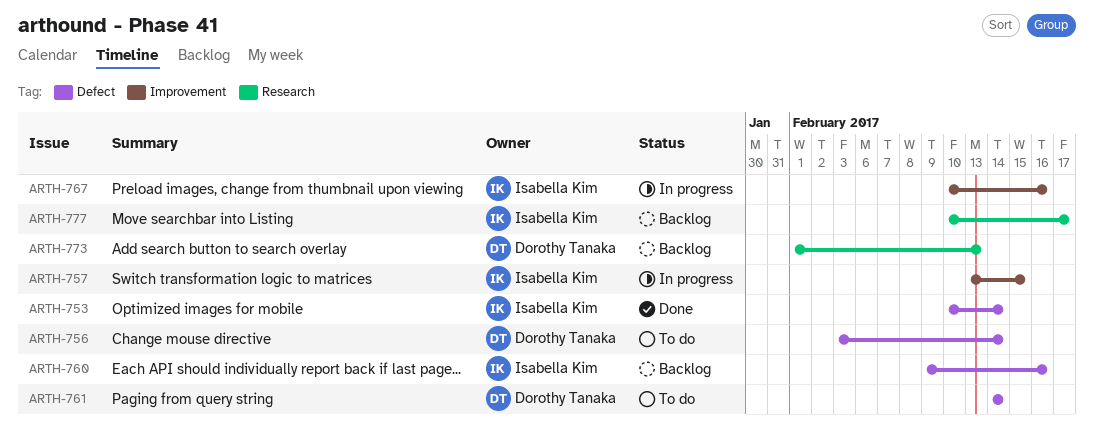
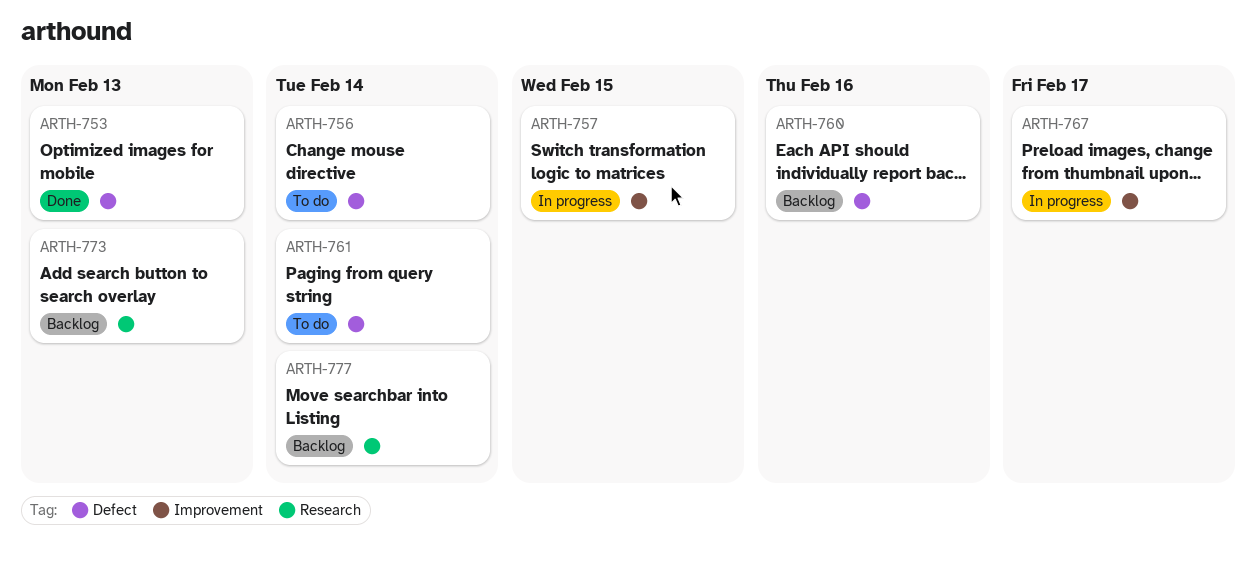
ARTH-753, due: Feb 14 -> Feb 13
ARTH-767, due: Feb 16 -> Feb 17
ARTH-777, due: Feb 17 -> Feb 14

